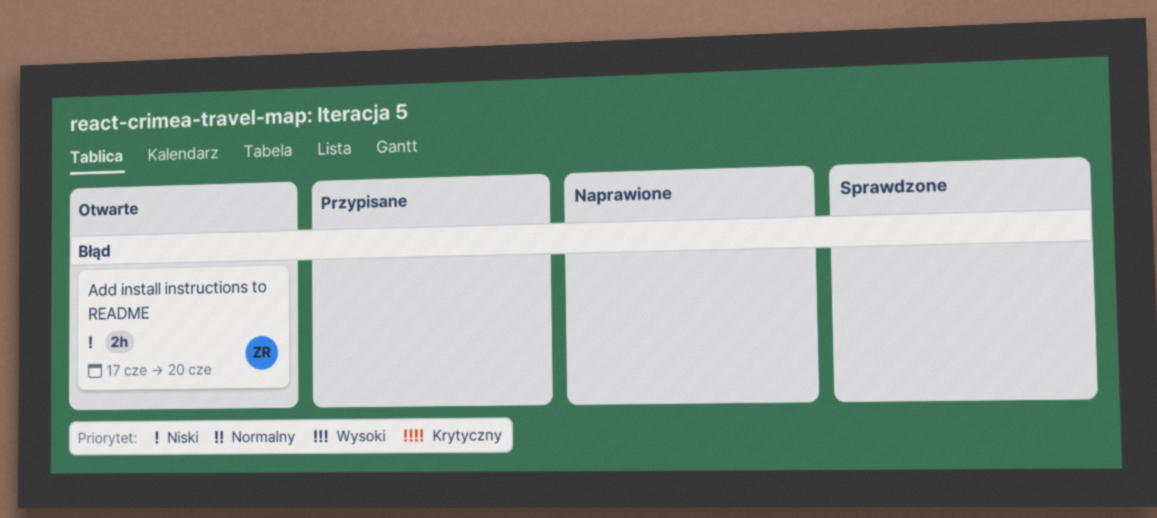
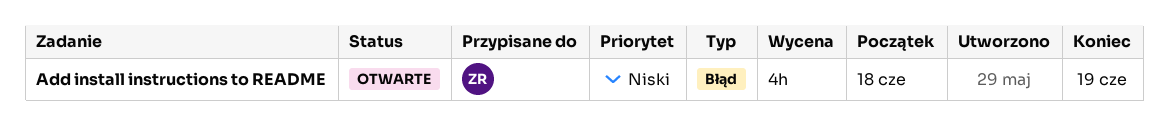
Add install instructions to README, estimate: 2h -> 4h
Add install instructions to README, start: Jun 17 -> Jun 18
Add install instructions to README, due: Jun 20 -> Jun 19

